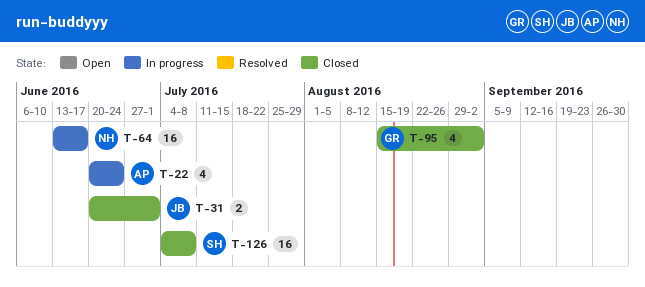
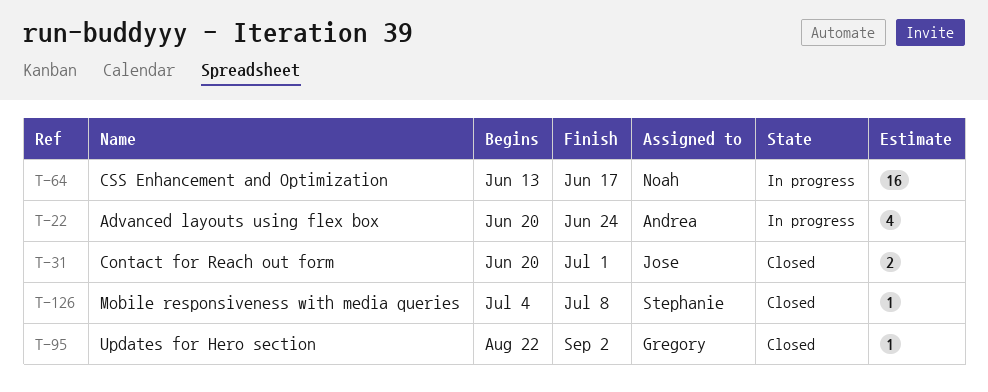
T-95, estimate: 4 -> 1
T-95, start: Aug 15 -> Aug 22
T-126, estimate: 16 -> 1

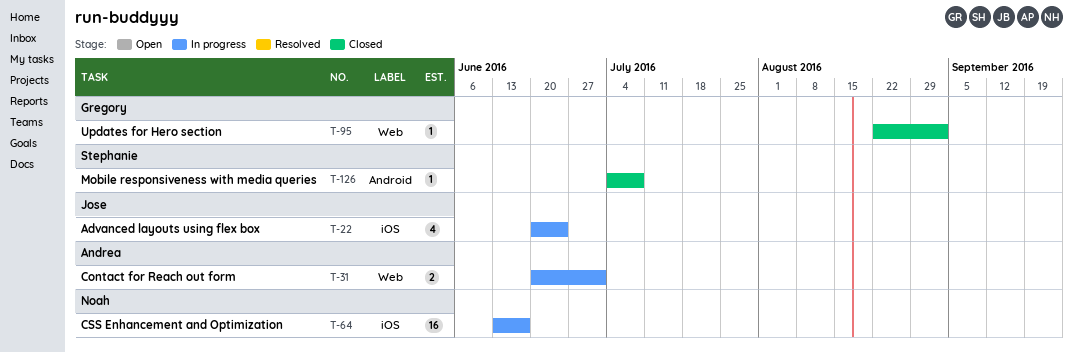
T-22, owner: Andrea -> Jose
T-31, status: Closed -> In progress
T-31, owner: Jose -> Andrea

